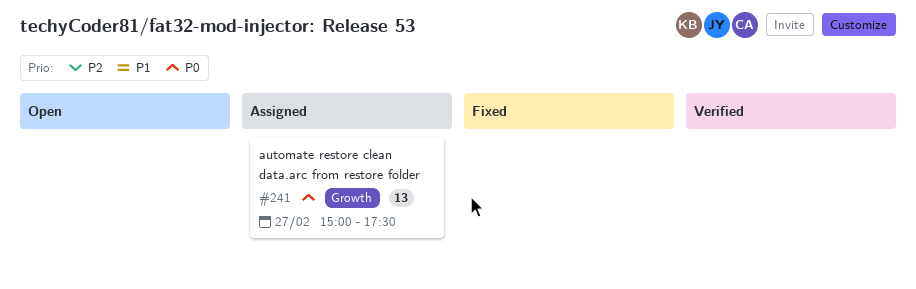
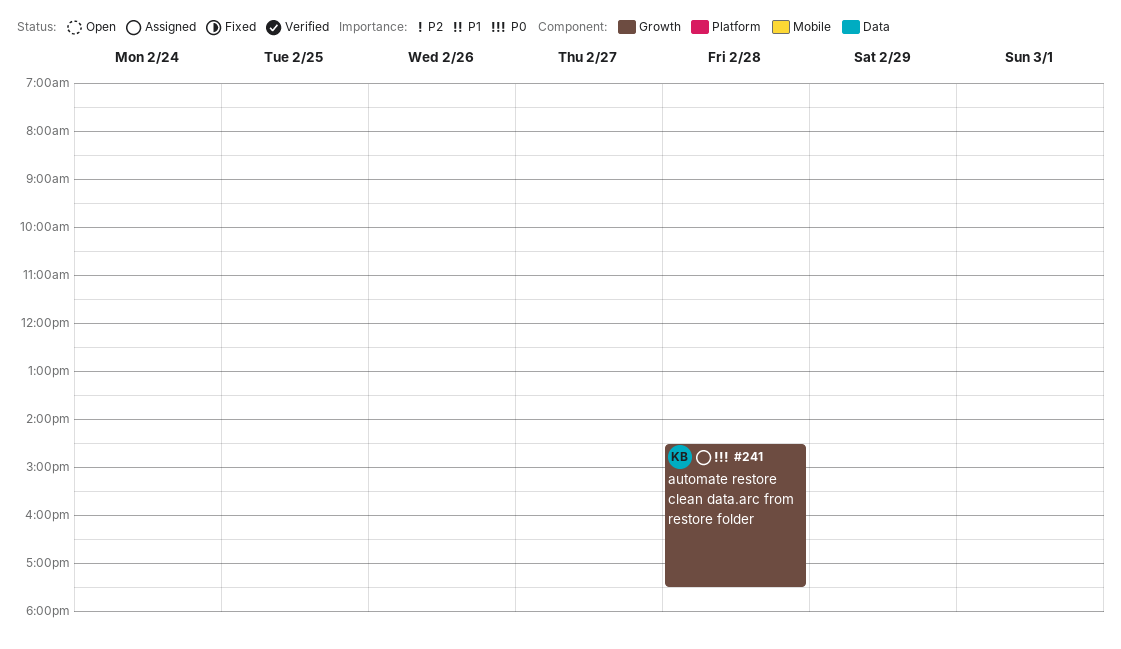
#241, day: Feb 27 -> Feb 28
#241, begins: 15:00 -> 14:30

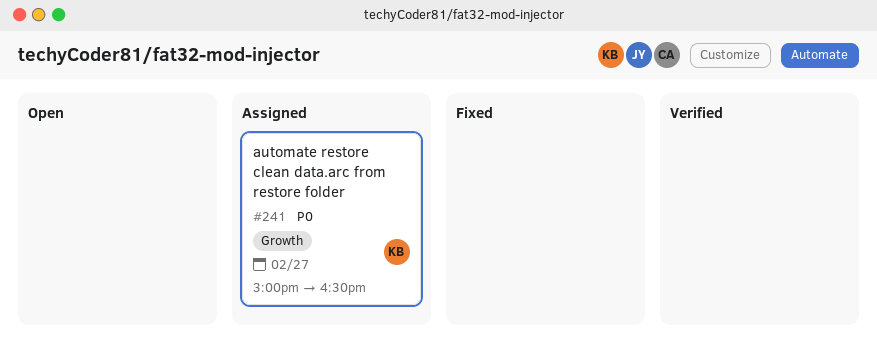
#241, day: Feb 28 -> Feb 27
#241, begins: 14:30 -> 15:00
#241, ends: 17:30 -> 16:30

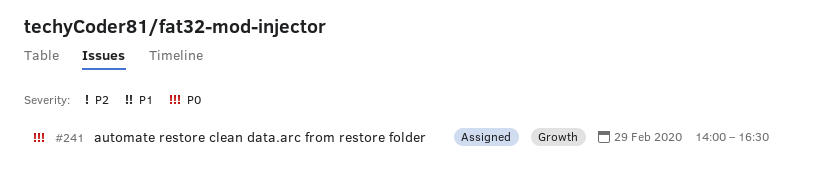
#241, day: Feb 27 -> Feb 29
#241, begins: 15:00 -> 14:00

